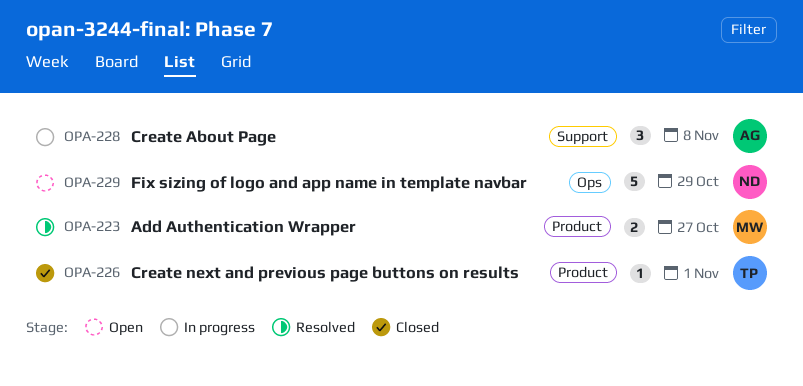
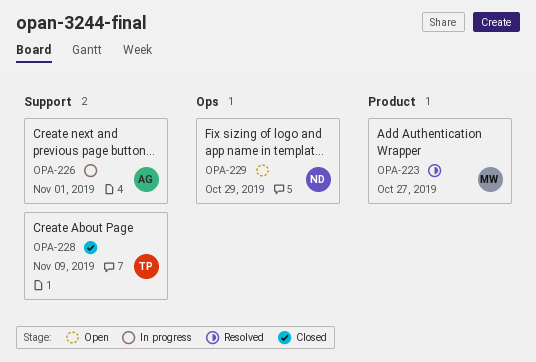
OPA-226, status: Closed -> In progress
OPA-226, owner: TP -> AG
OPA-226, label: Product -> Support
OPA-228, status: In progress -> Closed
OPA-228, owner: AG -> TP
OPA-228, due: Nov 8 -> Nov 9

